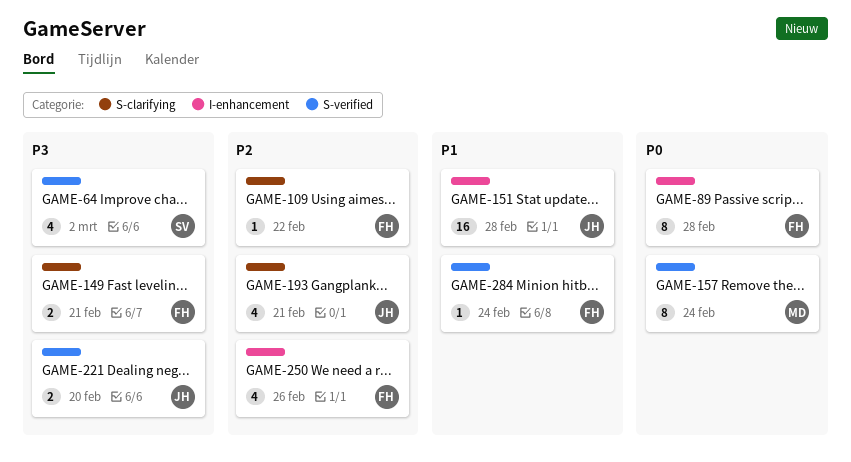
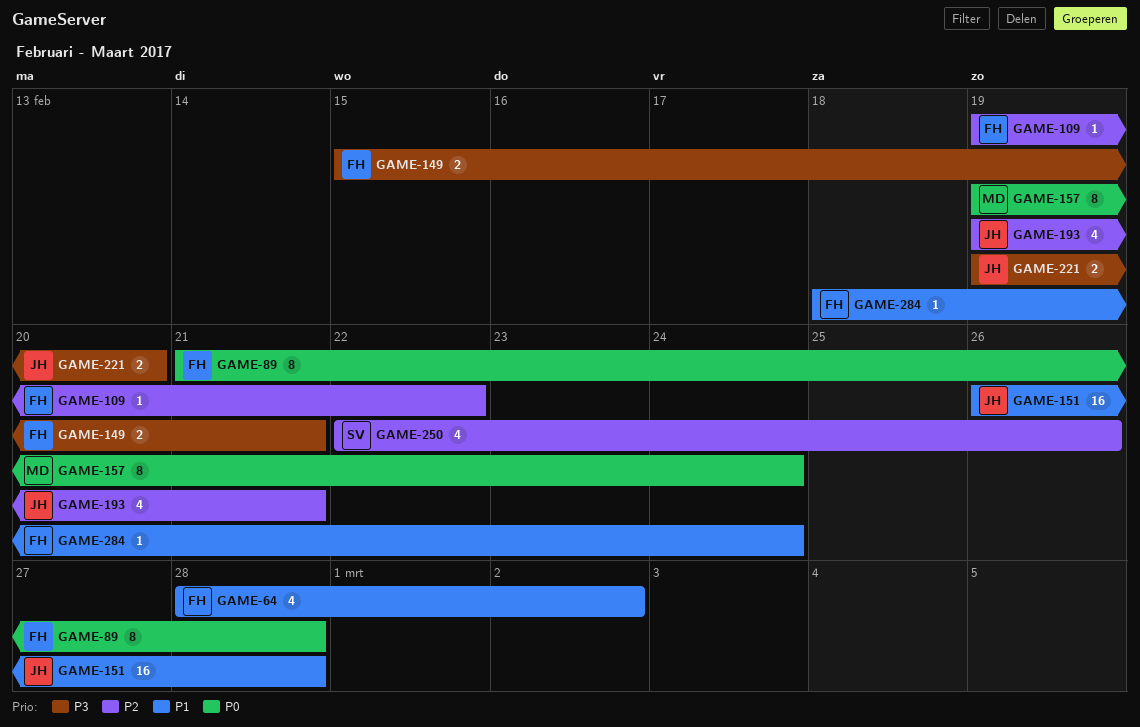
GAME-64, owner: SV -> FH
GAME-64, priority: P3 -> P1
GAME-250, owner: FH -> SV

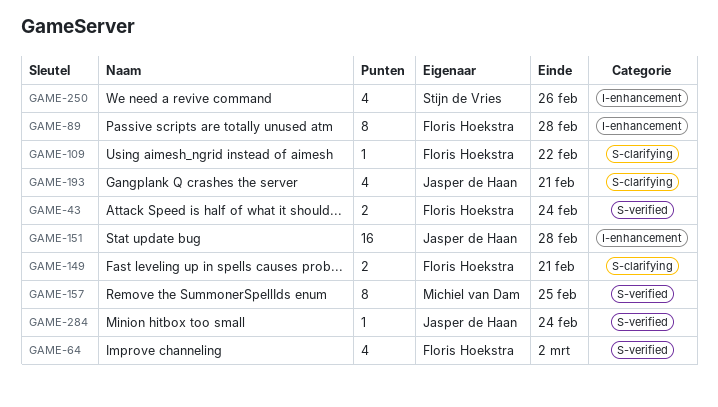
GAME-43: none -> present
GAME-157, due: Feb 24 -> Feb 25
GAME-221: present -> none
GAME-284, owner: Floris Hoekstra -> Jasper de Haan

